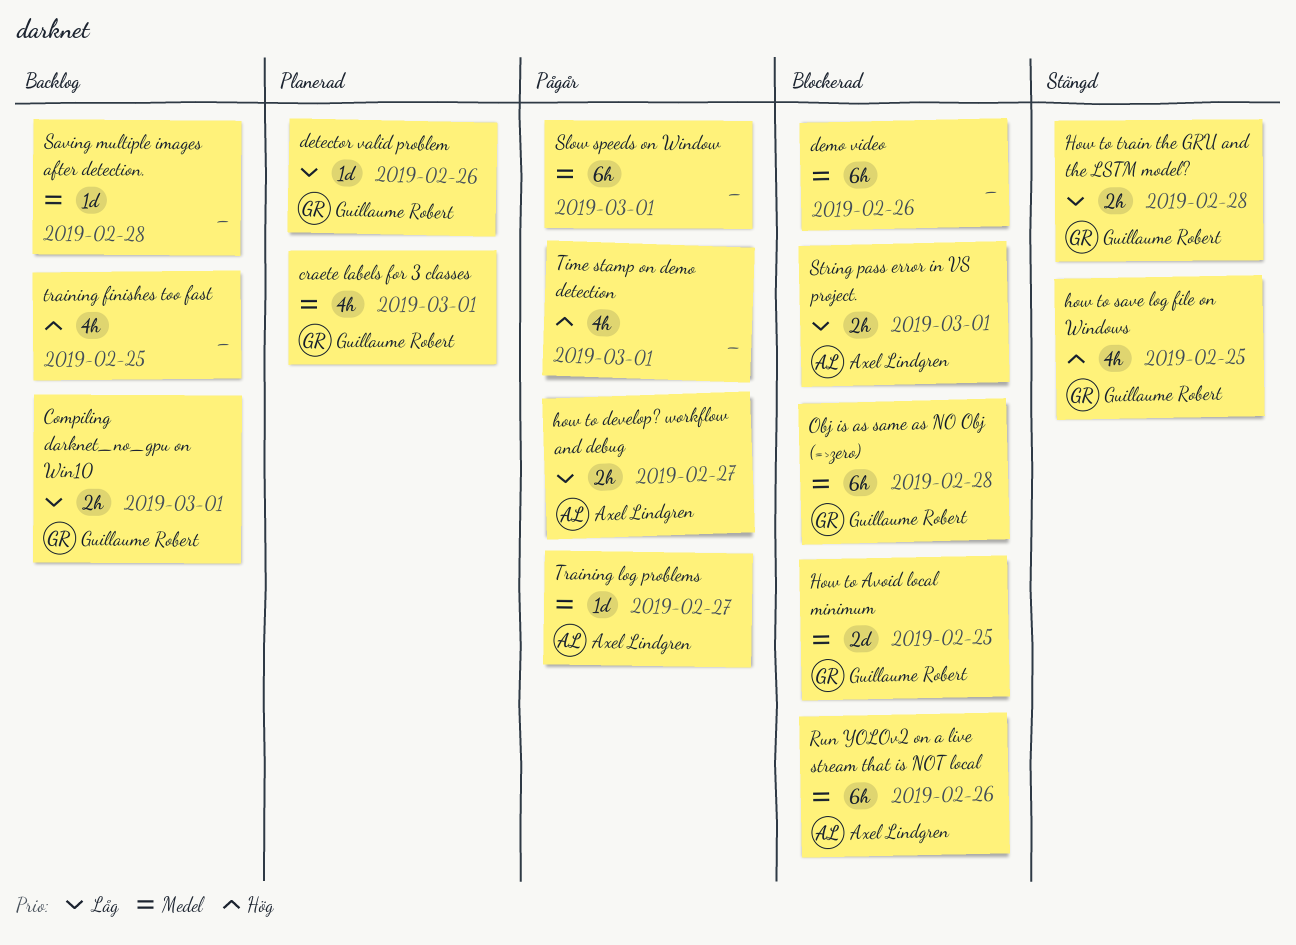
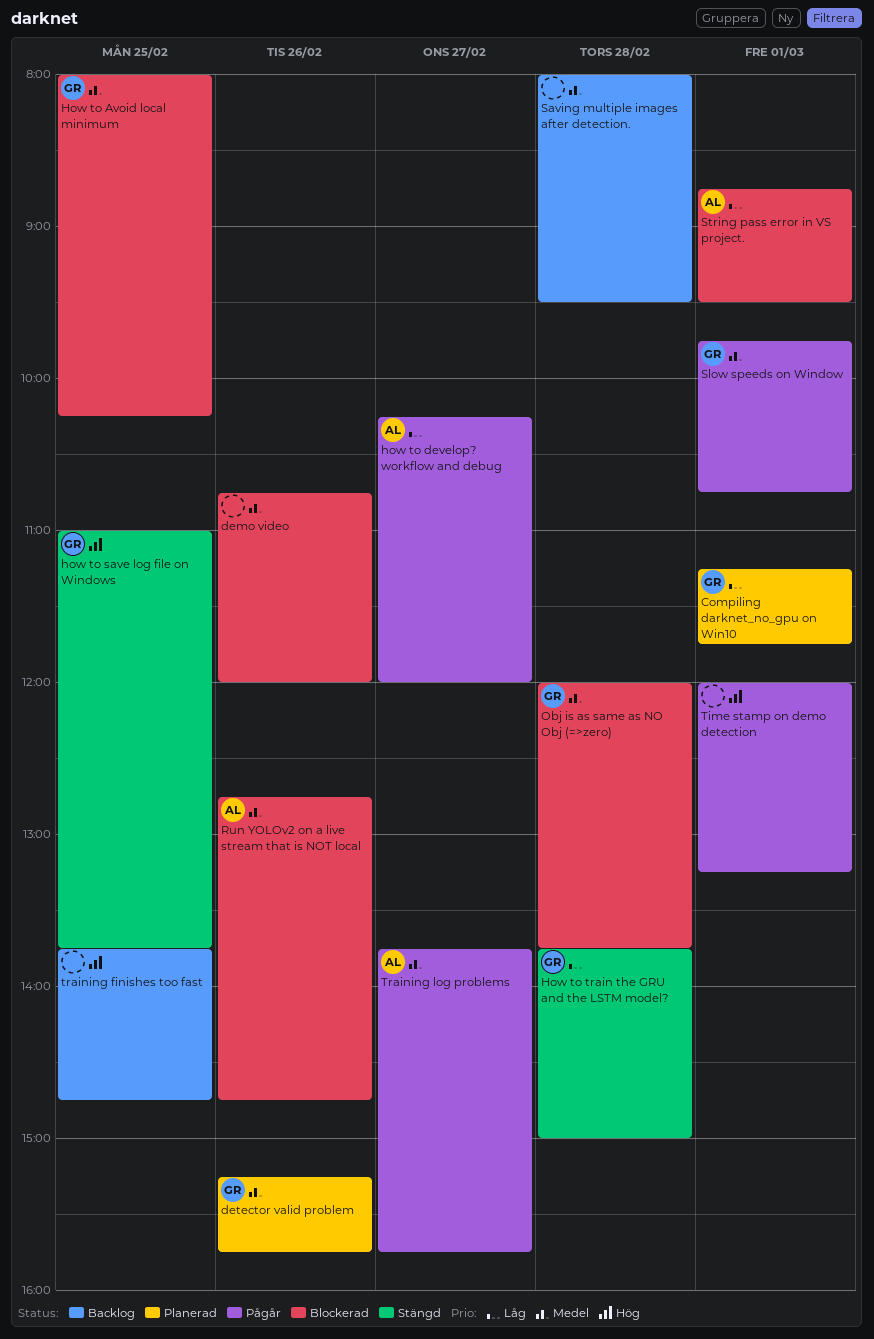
Compiling darknet_no_gpu on Win10, status: Backlog -> Planerad
craete labels for 3 classes: present -> none
detector valid problem, priority: Låg -> Medel
Slow speeds on Window, owner: none -> Guillaume Robert

